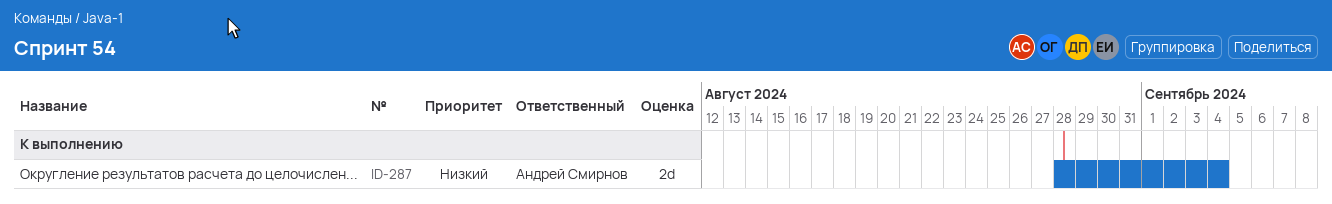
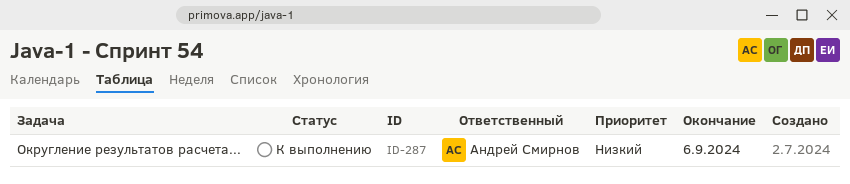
ID-287, due: Sep 4 -> Sep 6

